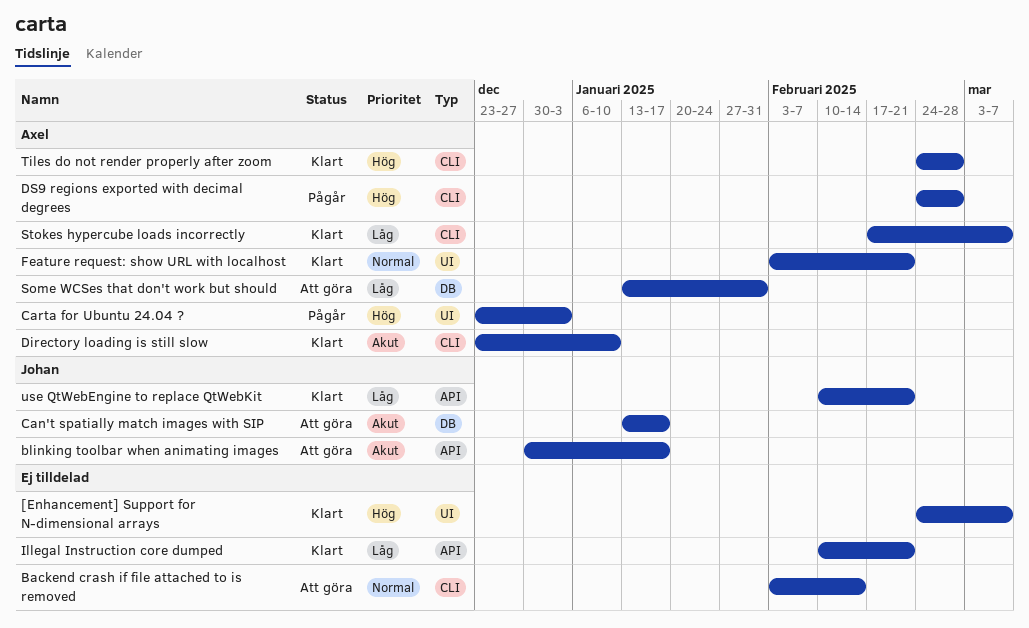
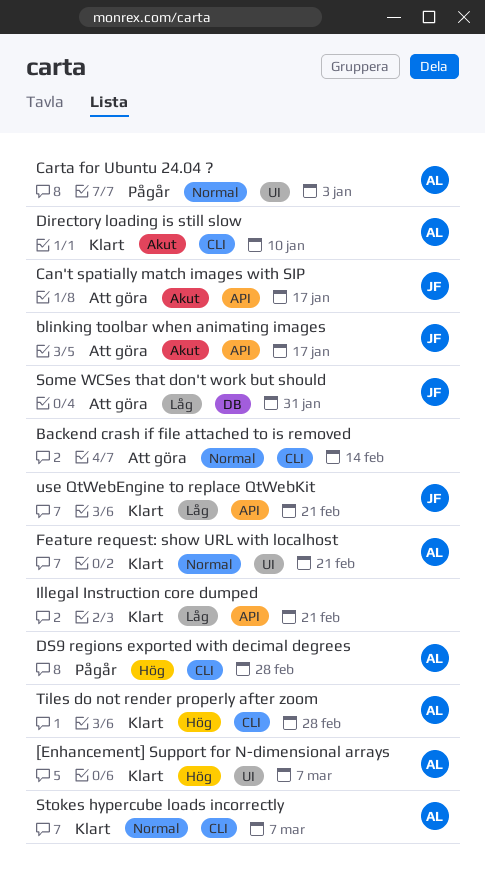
[Enhancement] Support for N-dimensional arrays, owner: none -> Axel
Can't spatially match images with SIP, label: DB -> API
Carta for Ubuntu 24.04 ?, priority: Hög -> Normal
Some WCSes that don't work but should, owner: Axel -> Johan
Stokes hypercube loads incorrectly, priority: Låg -> Normal

